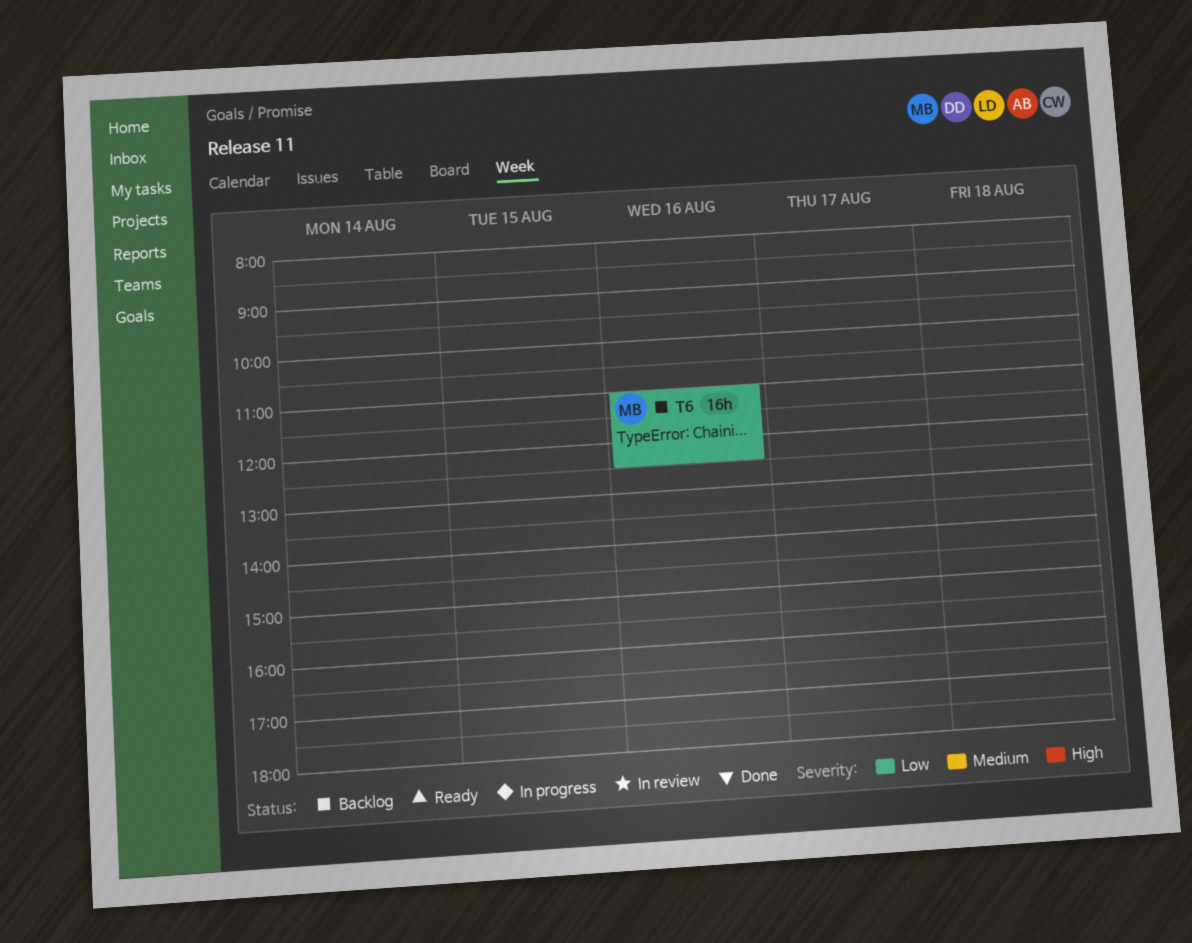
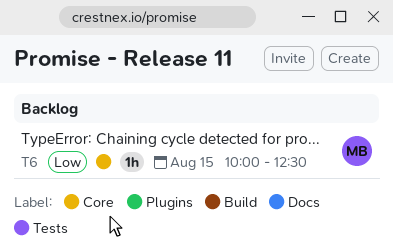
T6, estimate: 16h -> 1h
T6, day: Aug 16 -> Aug 15
T6, begins: 11:00 -> 10:00

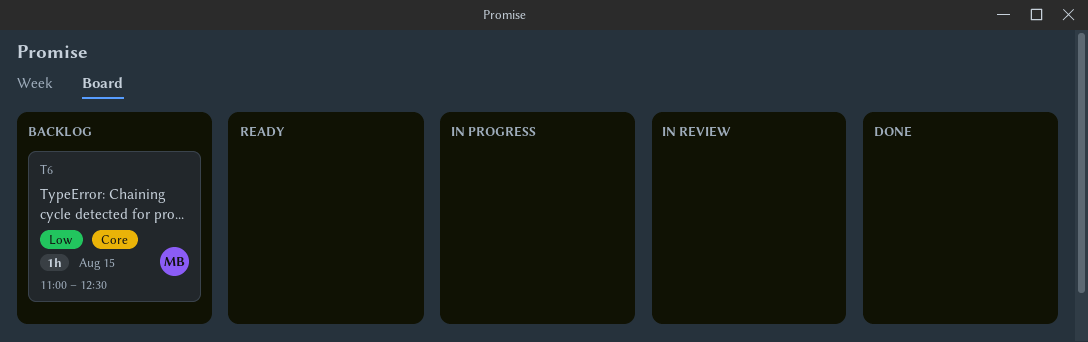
T6, begins: 10:00 -> 11:00

